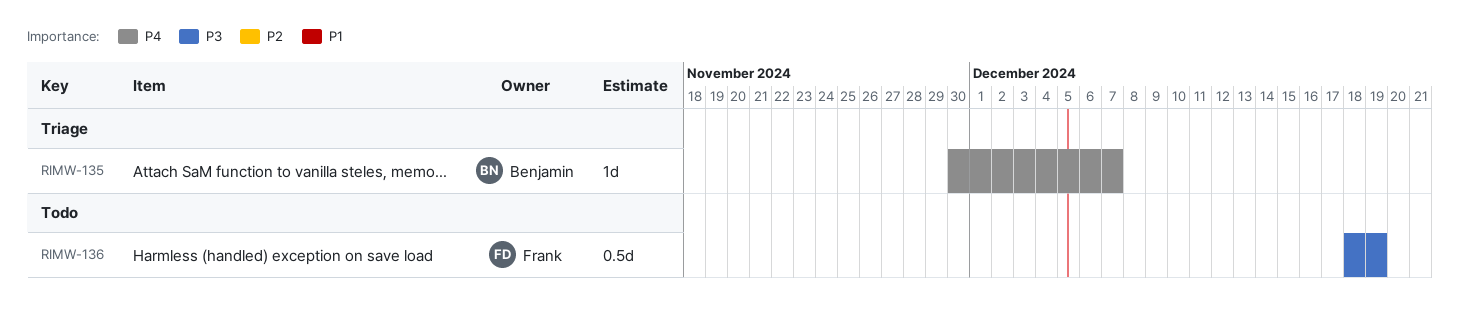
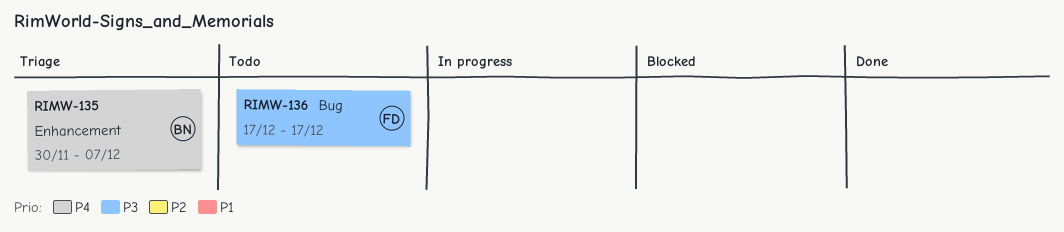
RIMW-136, start: Dec 18 -> Dec 17
RIMW-136, due: Dec 19 -> Dec 17

